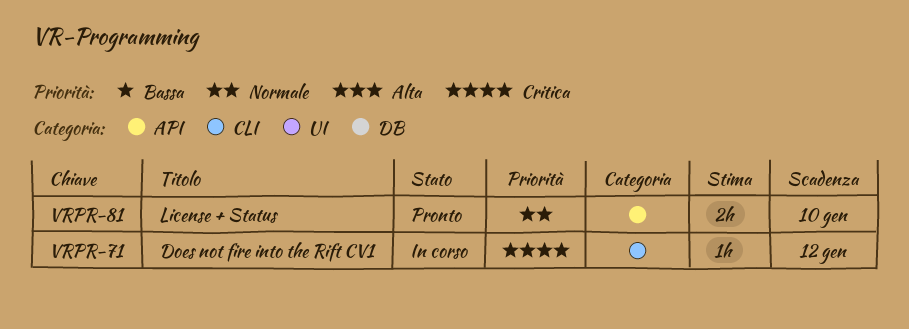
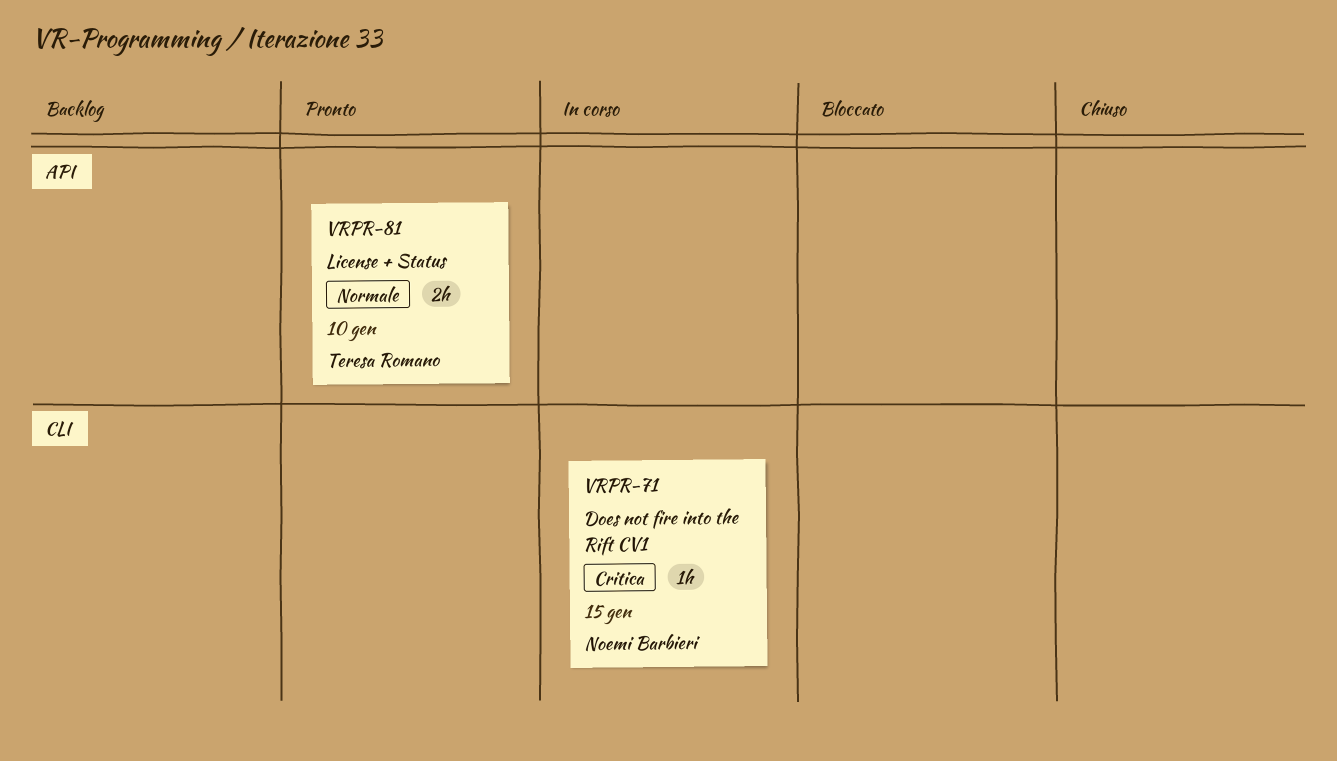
VRPR-71, due: Jan 12 -> Jan 15

